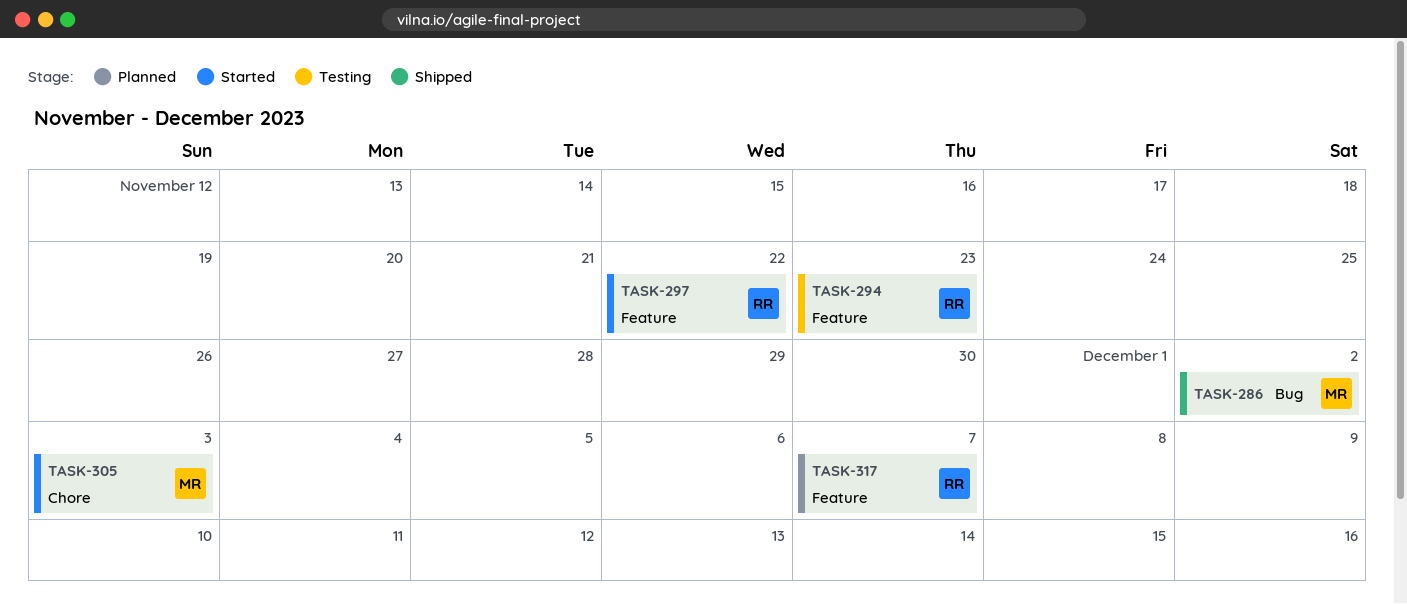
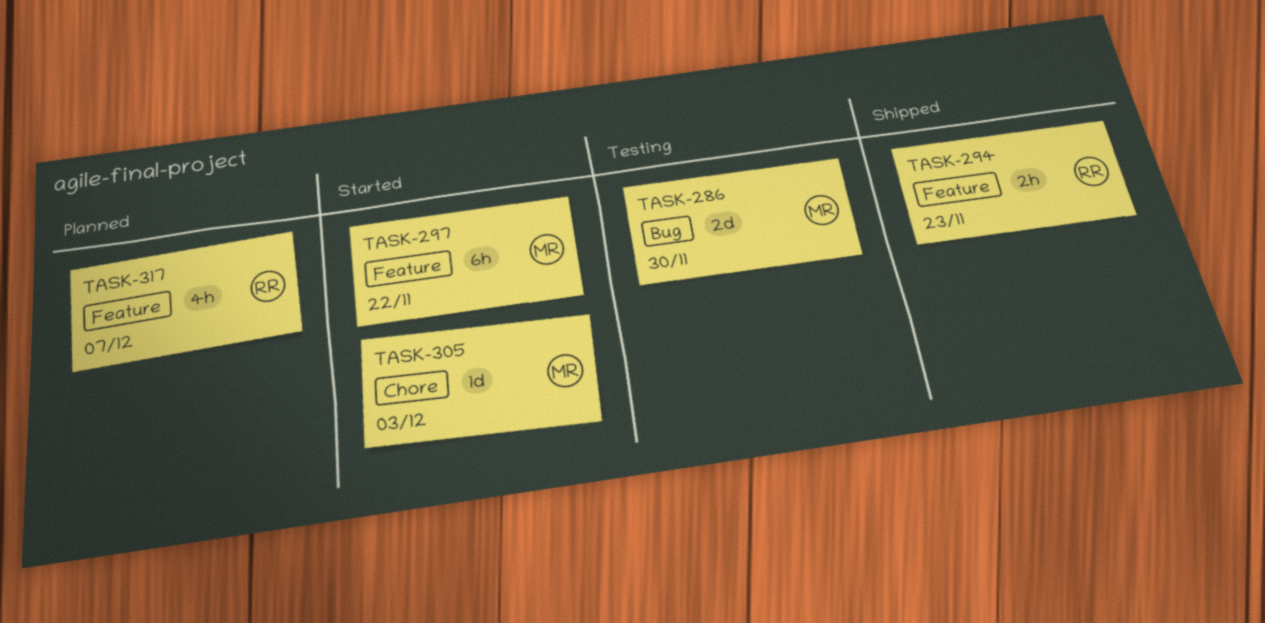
TASK-286, status: Shipped -> Testing
TASK-286, due: Dec 2 -> Nov 30
TASK-294, status: Testing -> Shipped
TASK-297, owner: RR -> MR

